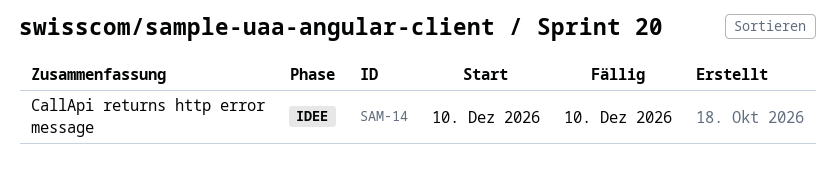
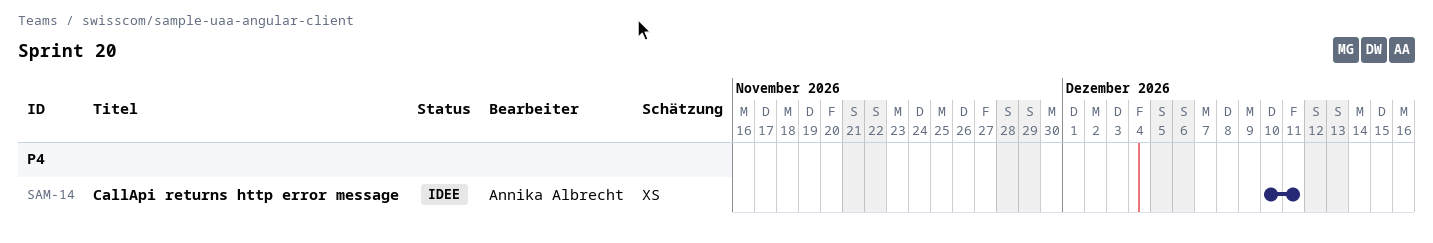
SAM-14, due: Dec 10 -> Dec 11

